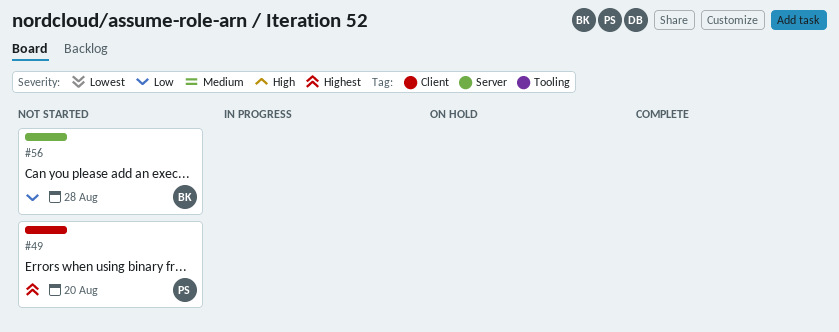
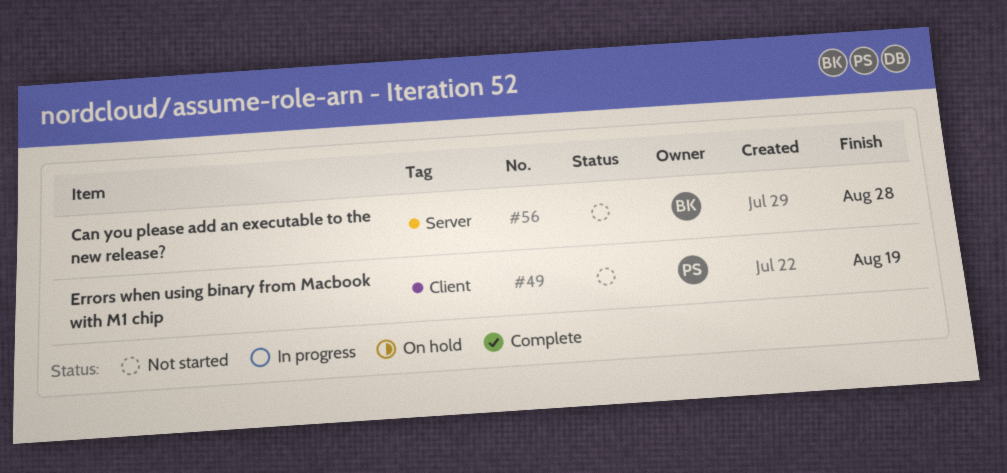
#49, due: Aug 20 -> Aug 19

